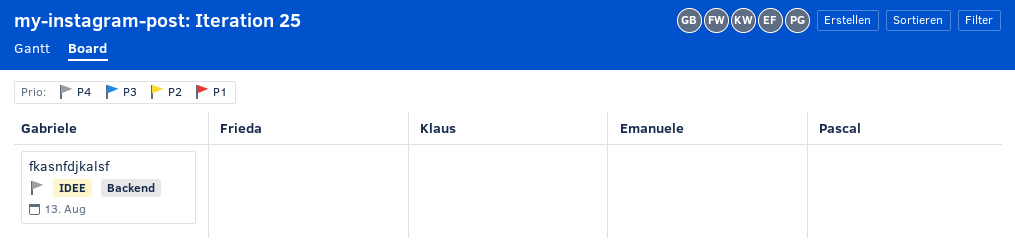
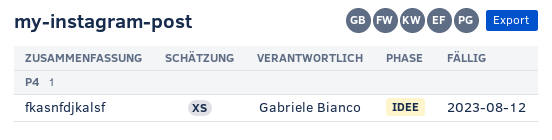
fkasnfdjkalsf, due: Aug 13 -> Aug 12

